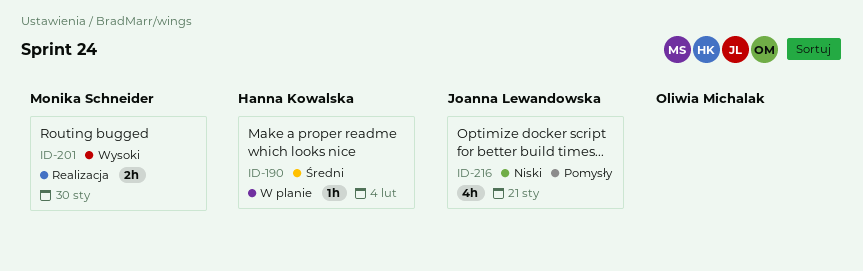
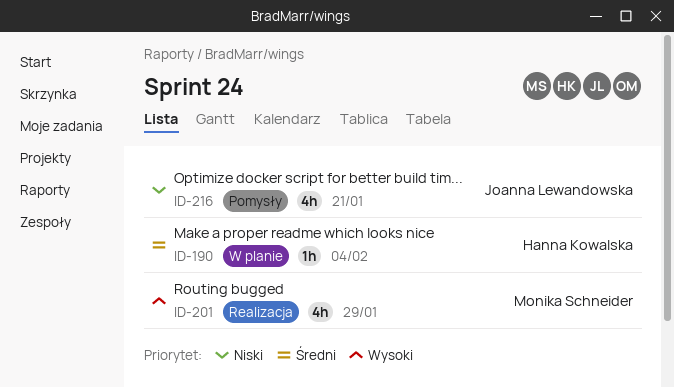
ID-201, estimate: 2h -> 4h
ID-201, due: Jan 30 -> Jan 29

